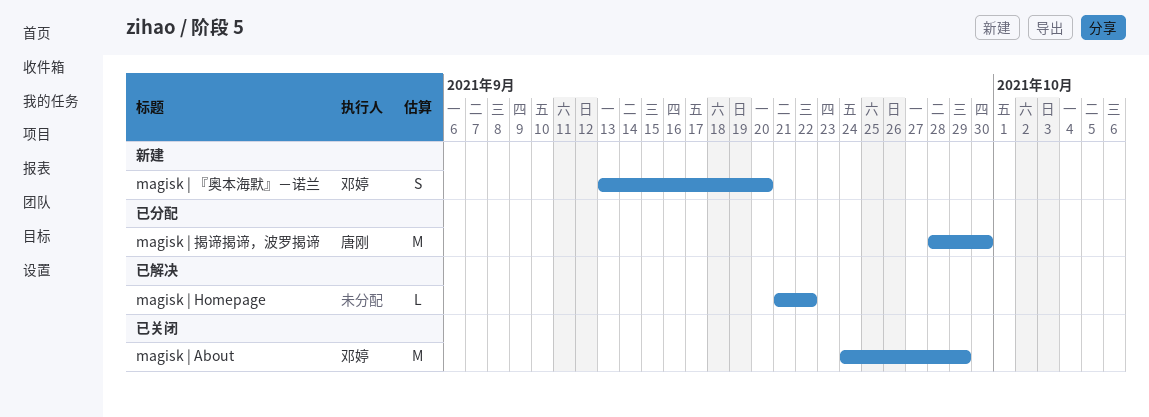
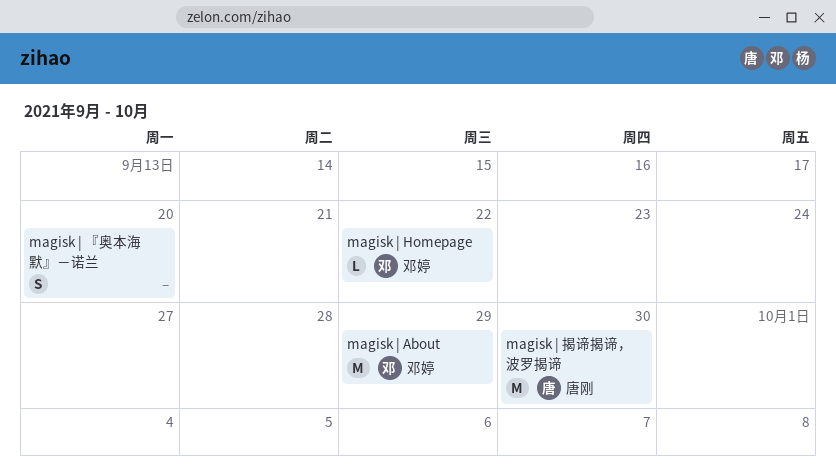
magisk | Homepage, owner: none -> 邓婷
magisk | 『奥本海默』－诺兰, owner: 邓婷 -> none

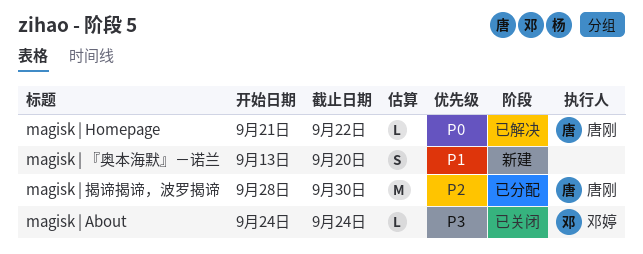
magisk | About, estimate: M -> L
magisk | About, due: Sep 29 -> Sep 24
magisk | Homepage, owner: 邓婷 -> 唐刚

